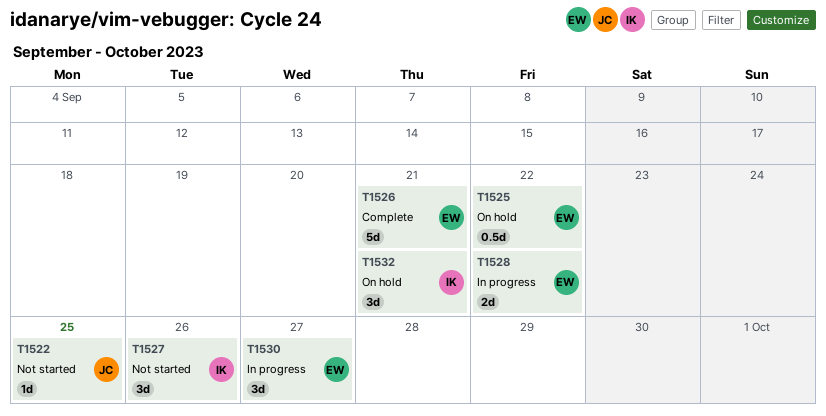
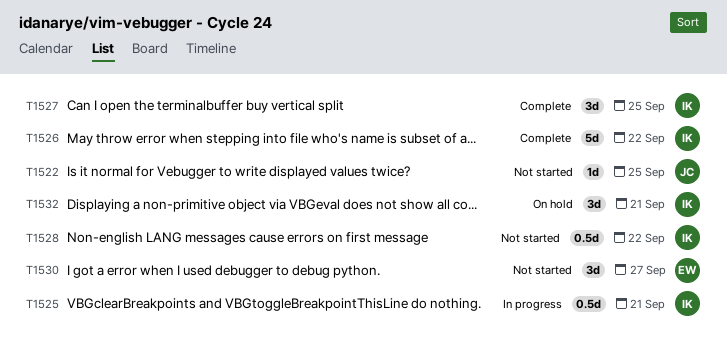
T1525, status: On hold -> In progress
T1525, owner: EW -> IK
T1525, due: Sep 22 -> Sep 21
T1526, owner: EW -> IK
T1526, due: Sep 21 -> Sep 22
T1527, status: Not started -> Complete
T1527, due: Sep 26 -> Sep 25
T1528, status: In progress -> Not started
T1528, owner: EW -> IK
T1528, estimate: 2d -> 0.5d
T1530, status: In progress -> Not started

